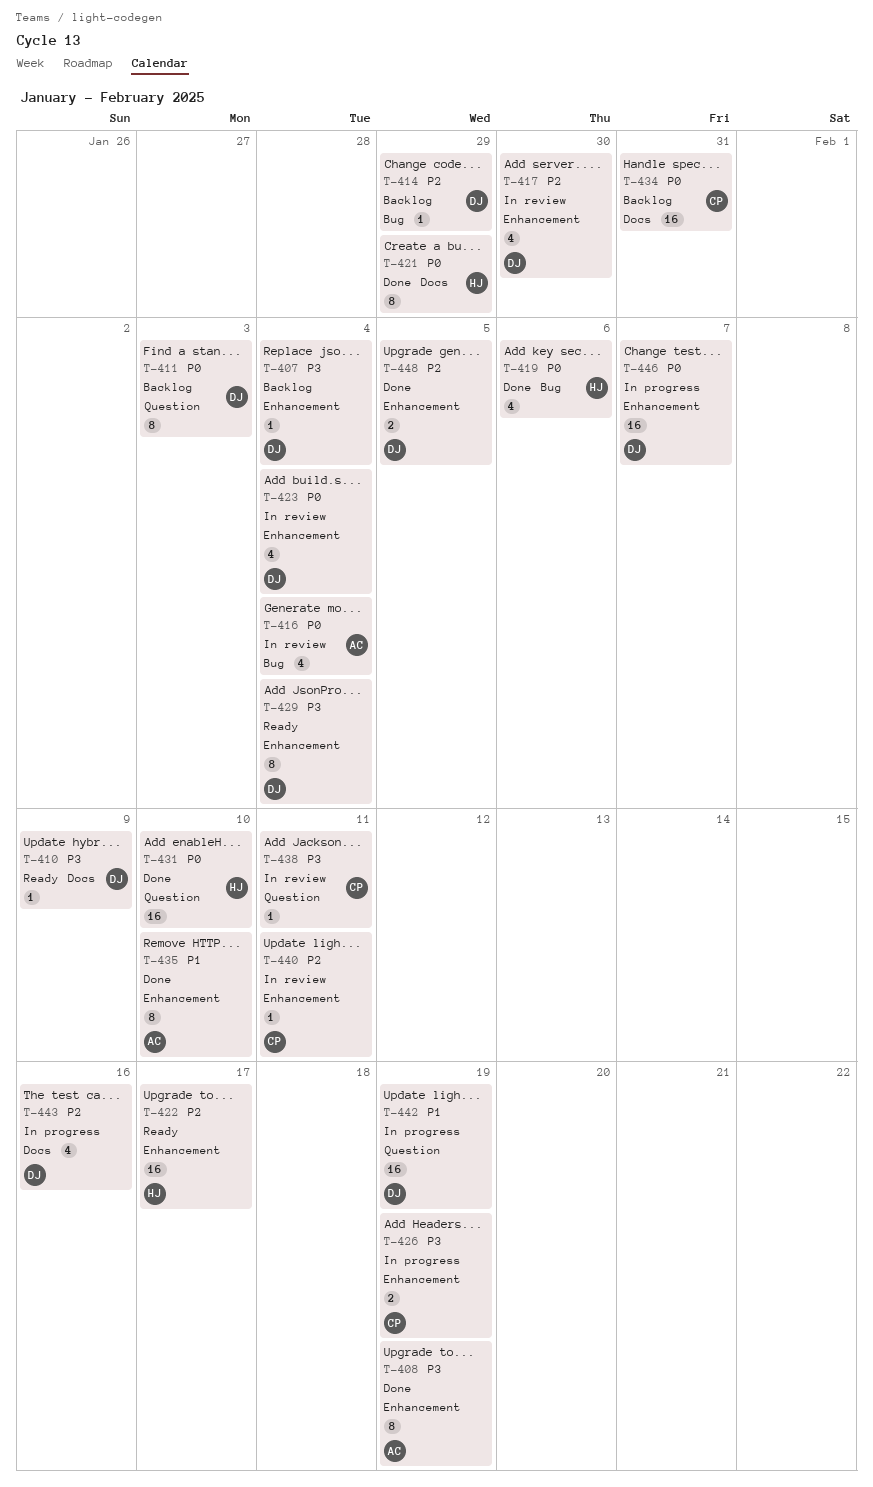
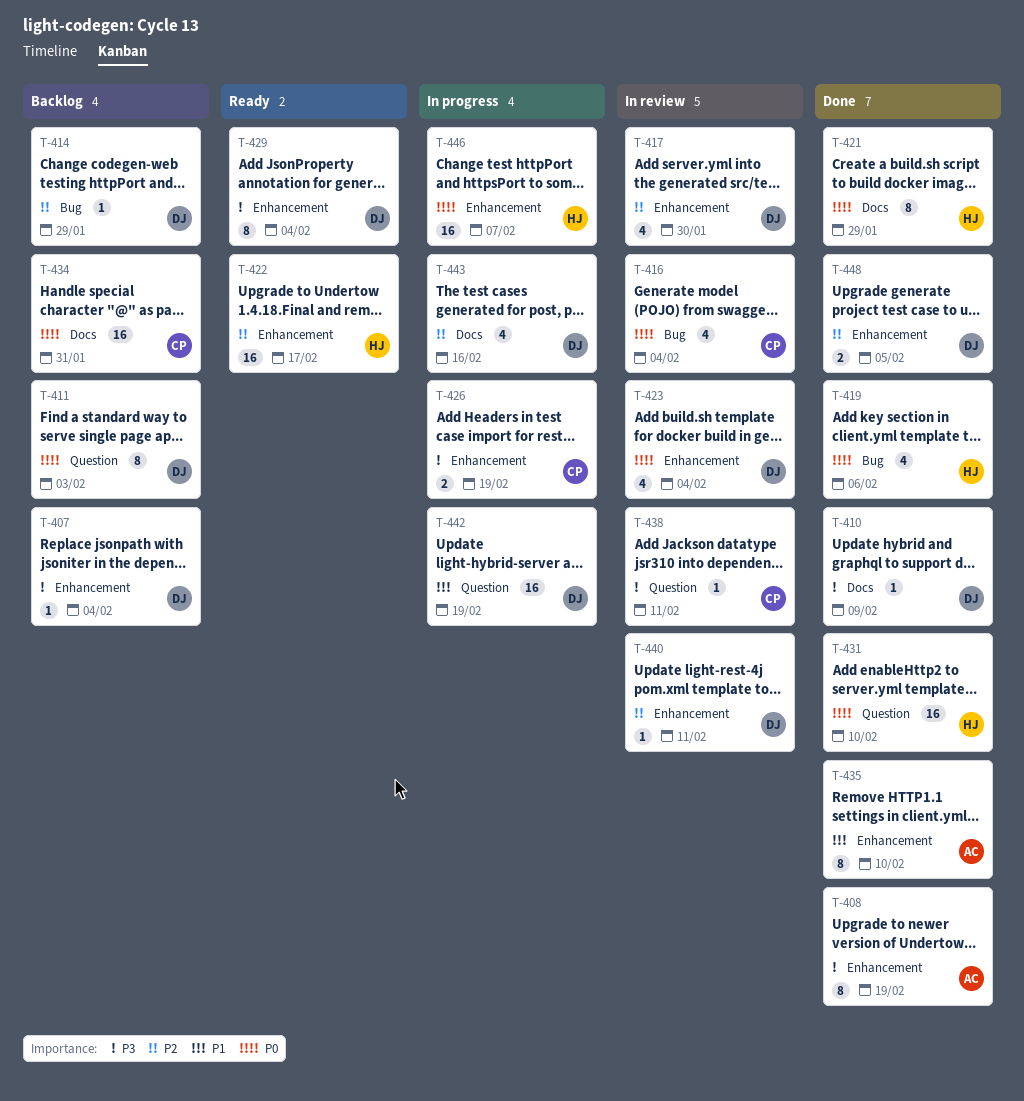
T-410, status: Ready -> Done
T-416, owner: AC -> CP
T-440, owner: CP -> DJ
T-446, owner: DJ -> HJ

